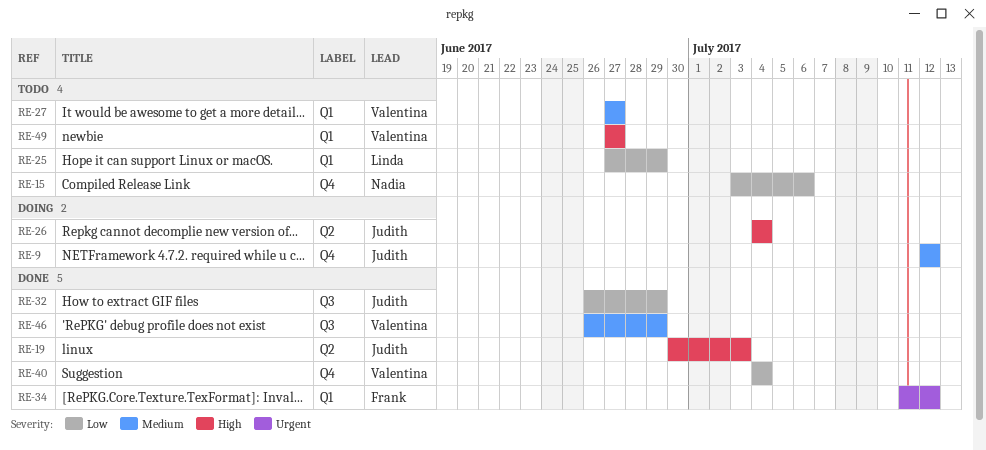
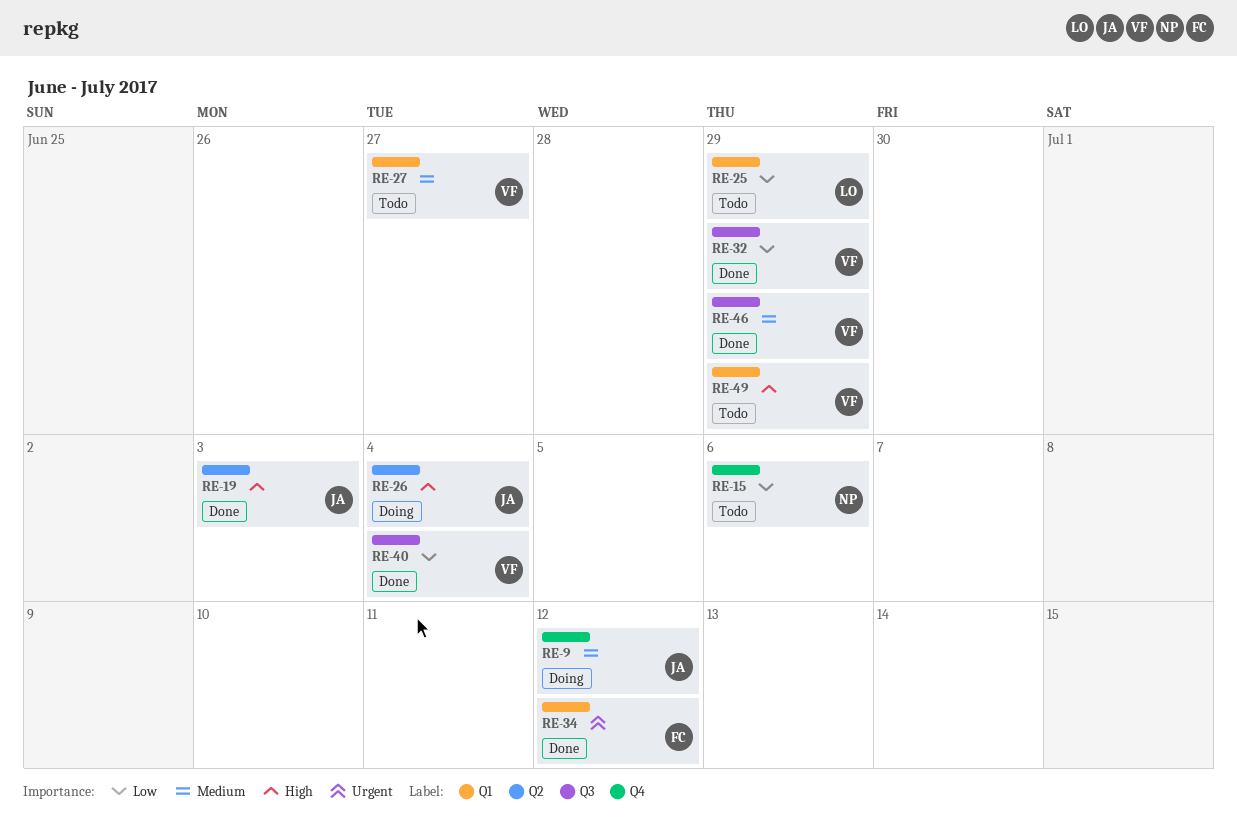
RE-32, owner: Judith -> Valentina
RE-40, label: Q4 -> Q3
RE-49, due: Jun 27 -> Jun 29

